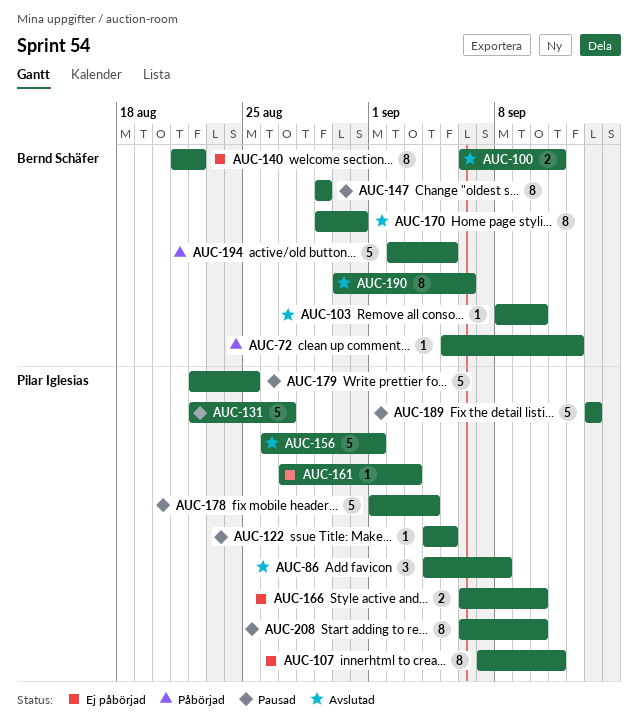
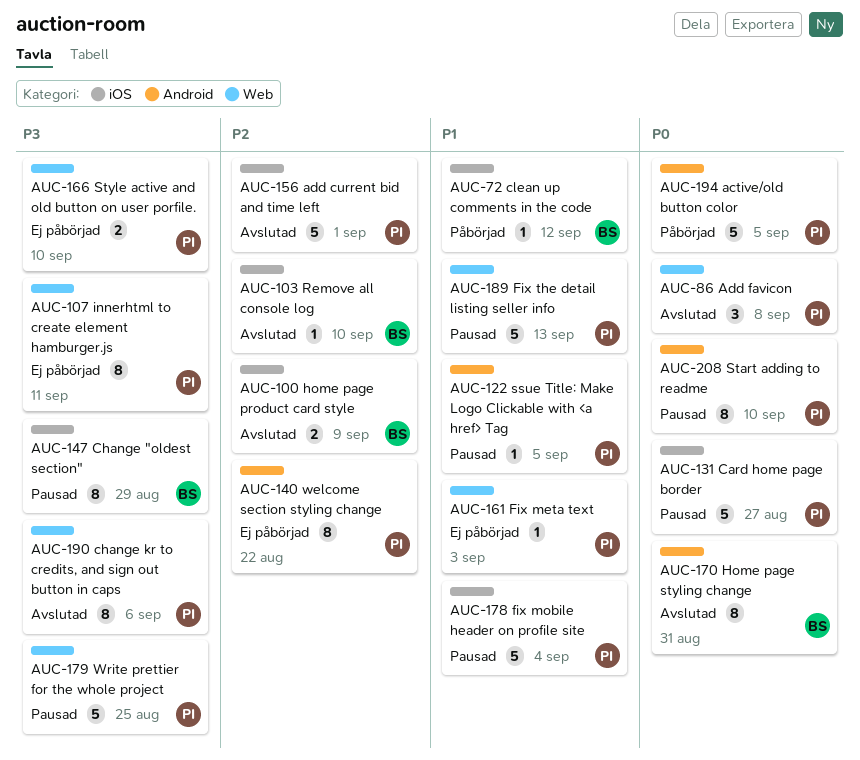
AUC-100, due: Sep 11 -> Sep 9
AUC-140, owner: Bernd Schäfer -> Pilar Iglesias
AUC-190, owner: Bernd Schäfer -> Pilar Iglesias
AUC-194, owner: Bernd Schäfer -> Pilar Iglesias

